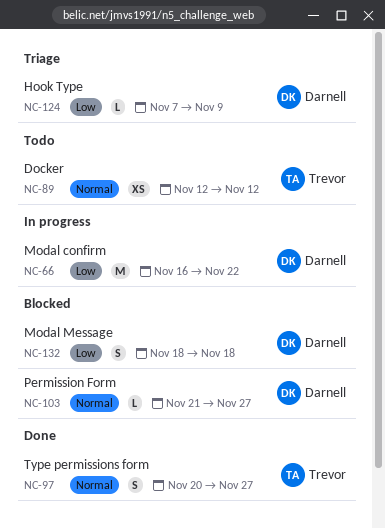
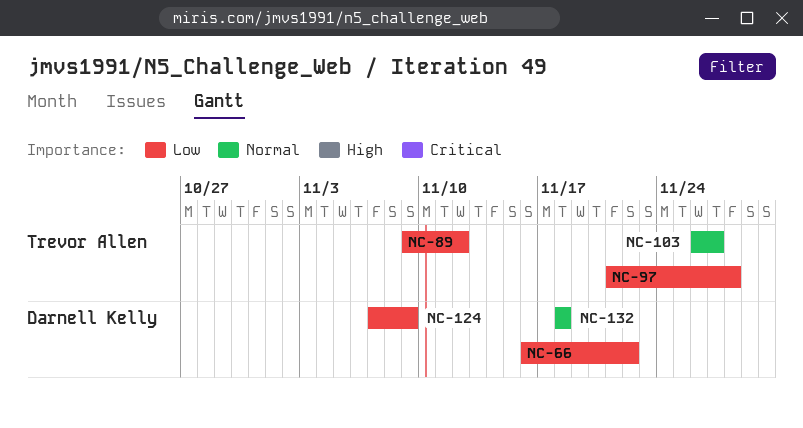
NC-89, priority: Normal -> Low
NC-89, start: Nov 12 -> Nov 9
NC-97, priority: Normal -> Low
NC-97, start: Nov 20 -> Nov 21
NC-97, due: Nov 27 -> Nov 28
NC-103, owner: Darnell Kelly -> Trevor Allen
NC-103, start: Nov 21 -> Nov 26
NC-132, priority: Low -> Normal

